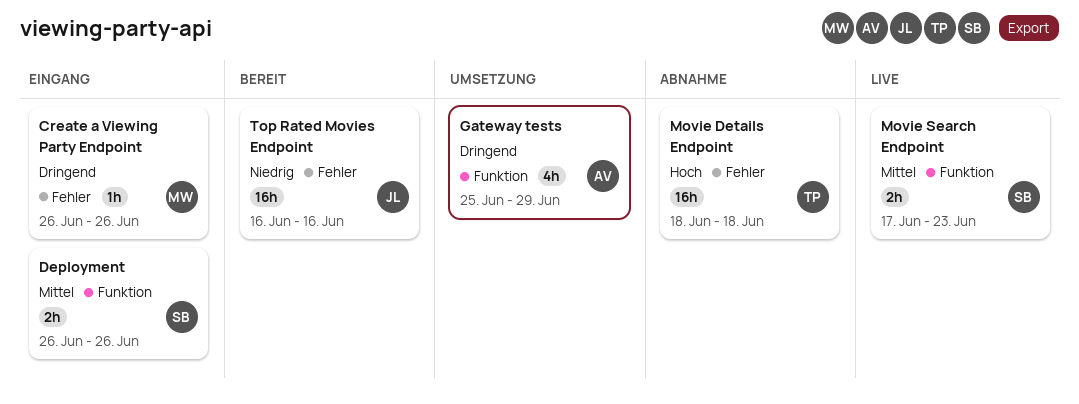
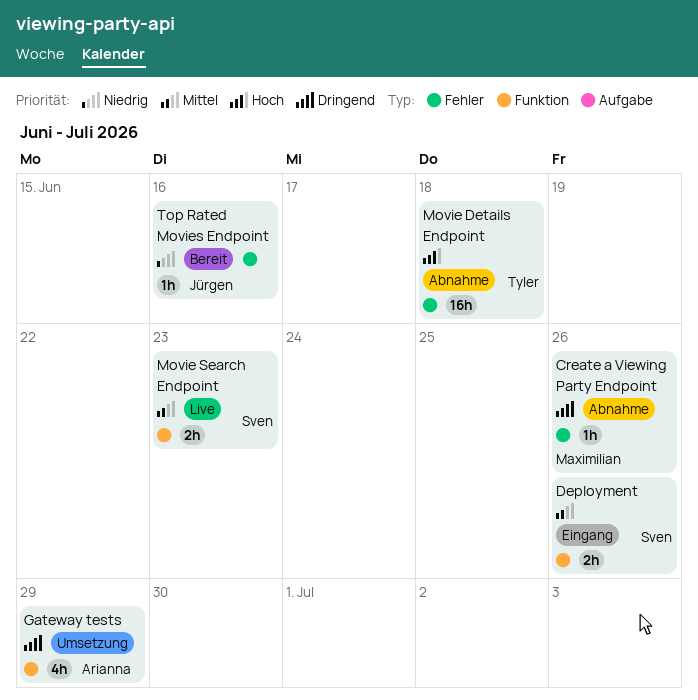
Create a Viewing Party Endpoint, status: Eingang -> Abnahme
Top Rated Movies Endpoint, estimate: 16h -> 1h

